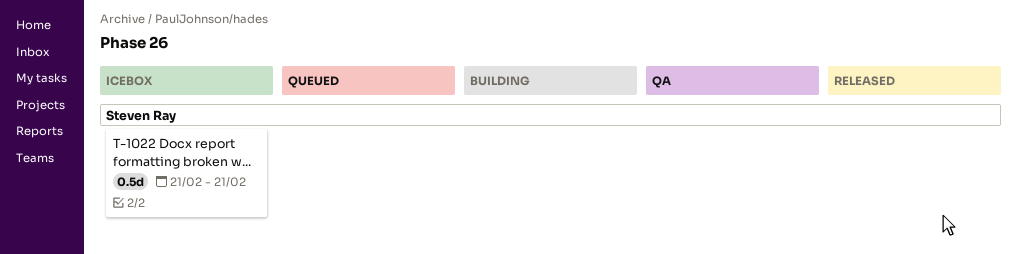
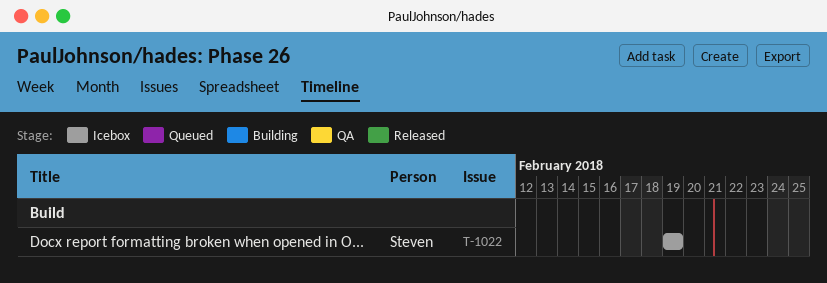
T-1022, start: Feb 21 -> Feb 19
T-1022, due: Feb 21 -> Feb 19

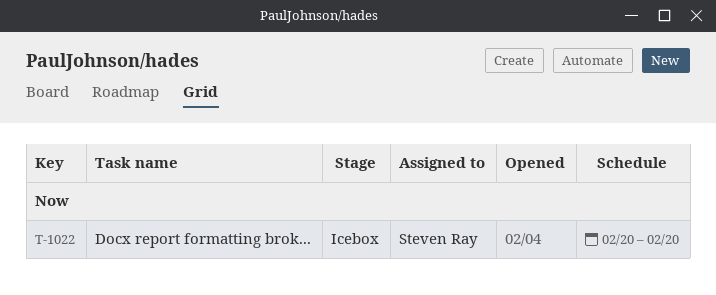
T-1022, start: Feb 19 -> Feb 20
T-1022, due: Feb 19 -> Feb 20

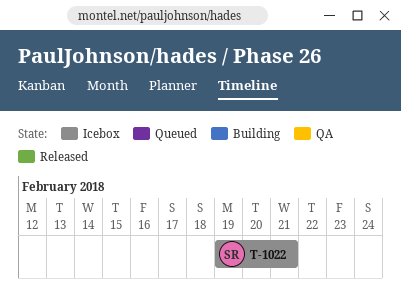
T-1022, start: Feb 20 -> Feb 19
T-1022, due: Feb 20 -> Feb 21

